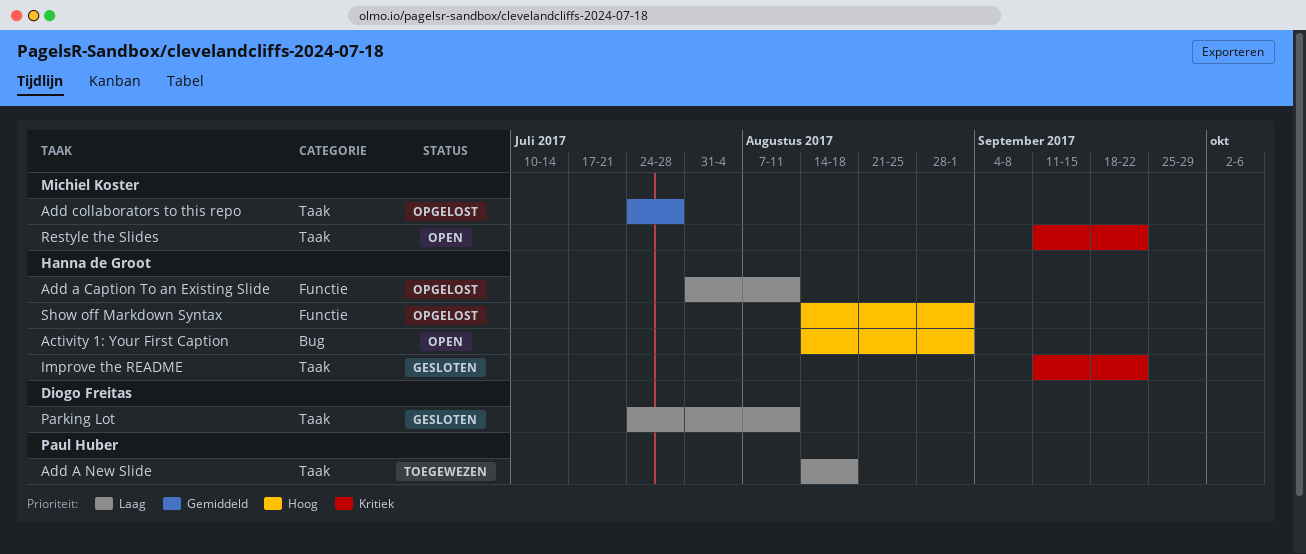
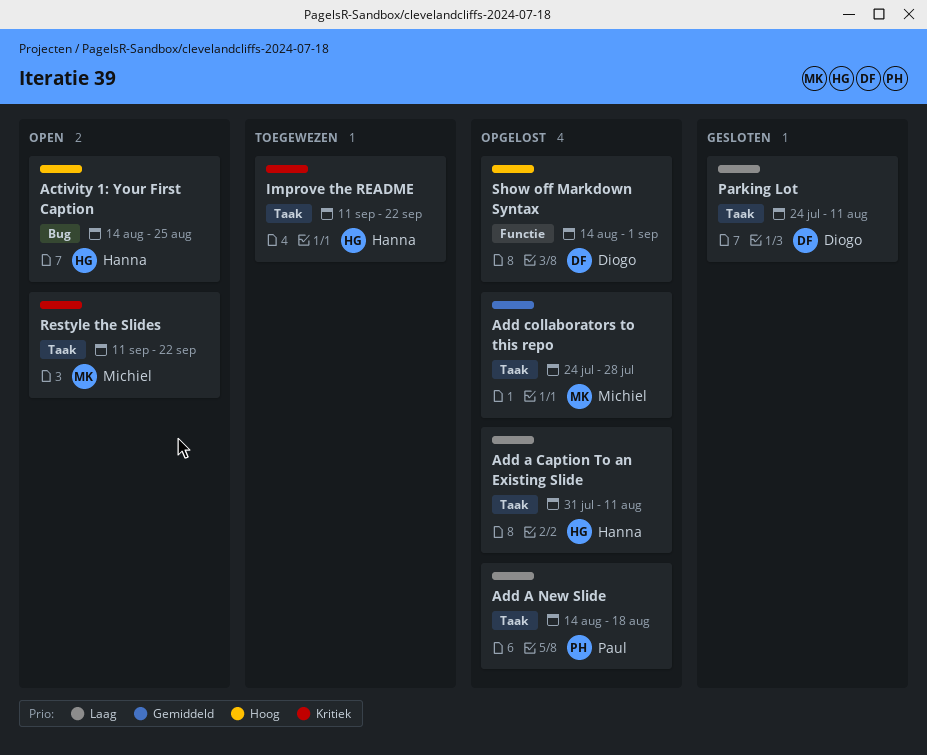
Activity 1: Your First Caption, due: Sep 1 -> Aug 25
Add a Caption To an Existing Slide, label: Functie -> Taak
Add A New Slide, status: Toegewezen -> Opgelost
Improve the README, status: Gesloten -> Toegewezen
Show off Markdown Syntax, owner: Hanna de Groot -> Diogo Freitas

